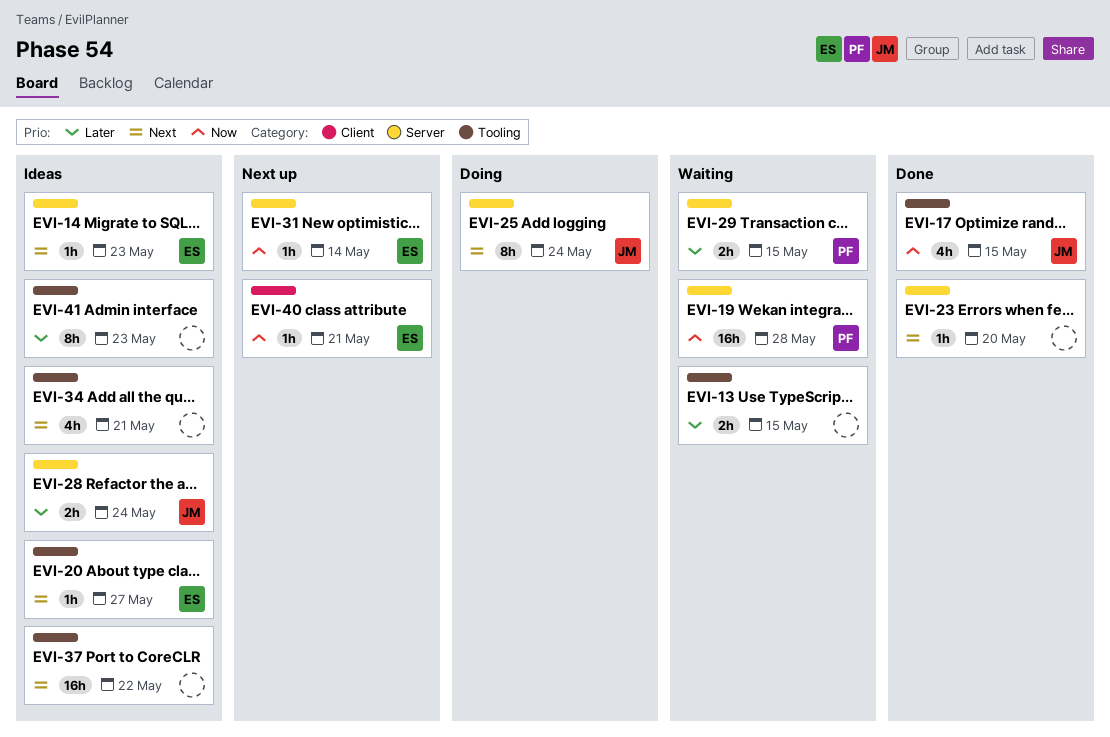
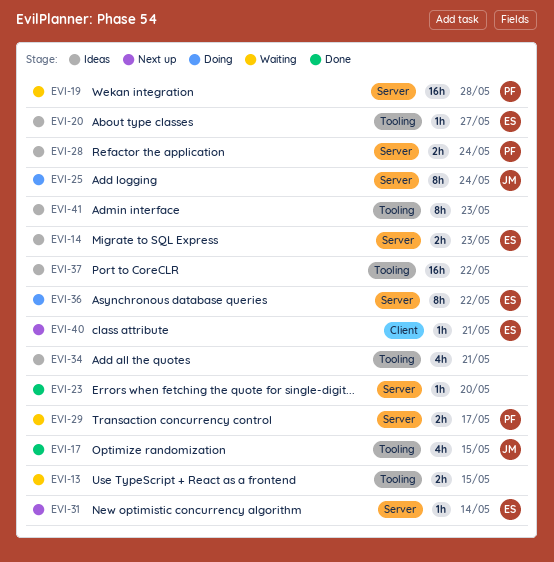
EVI-14, estimate: 1h -> 2h
EVI-28, owner: JM -> PF
EVI-29, due: May 15 -> May 17
EVI-36: none -> present

